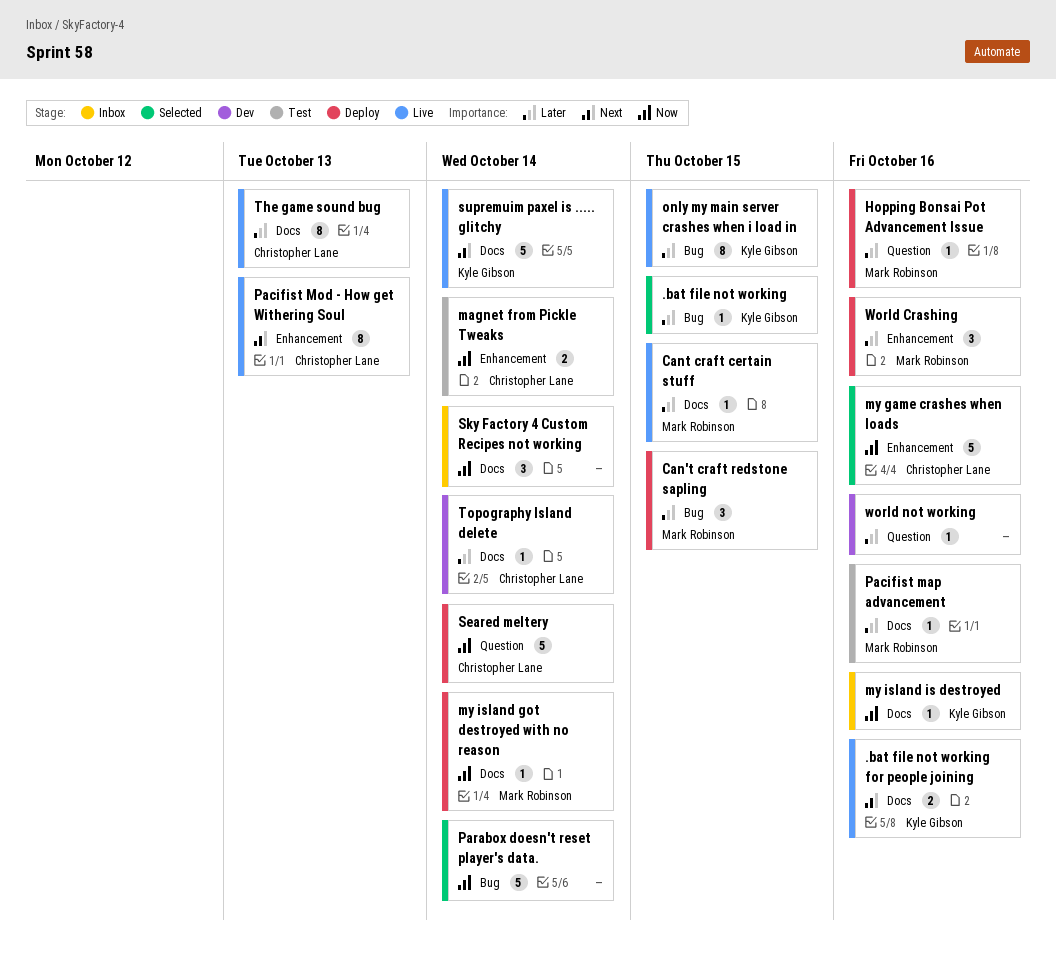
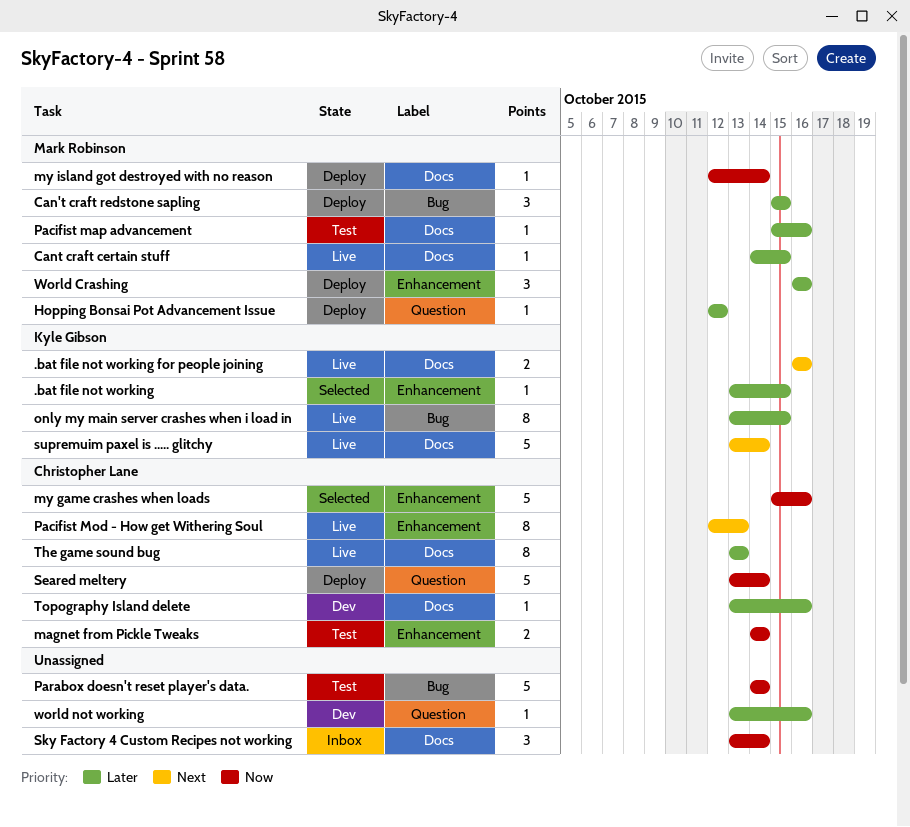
.bat file not working, label: Bug -> Enhancement
Hopping Bonsai Pot Advancement Issue, due: Oct 16 -> Oct 12
my island is destroyed: present -> none
Parabox doesn't reset player's data., status: Selected -> Test
Topography Island delete, due: Oct 14 -> Oct 16

